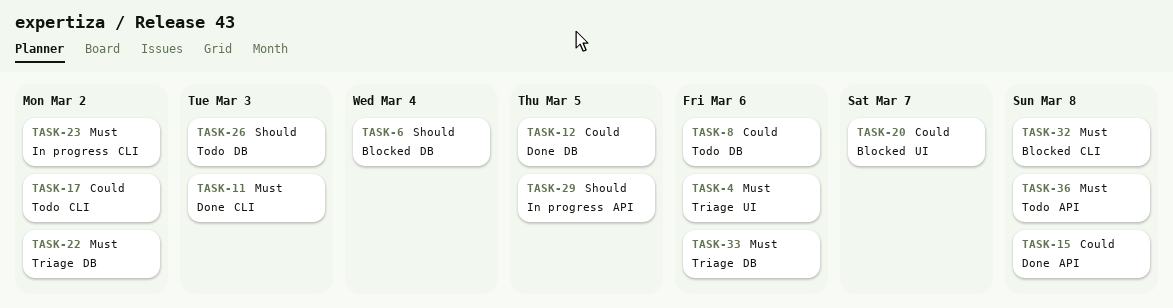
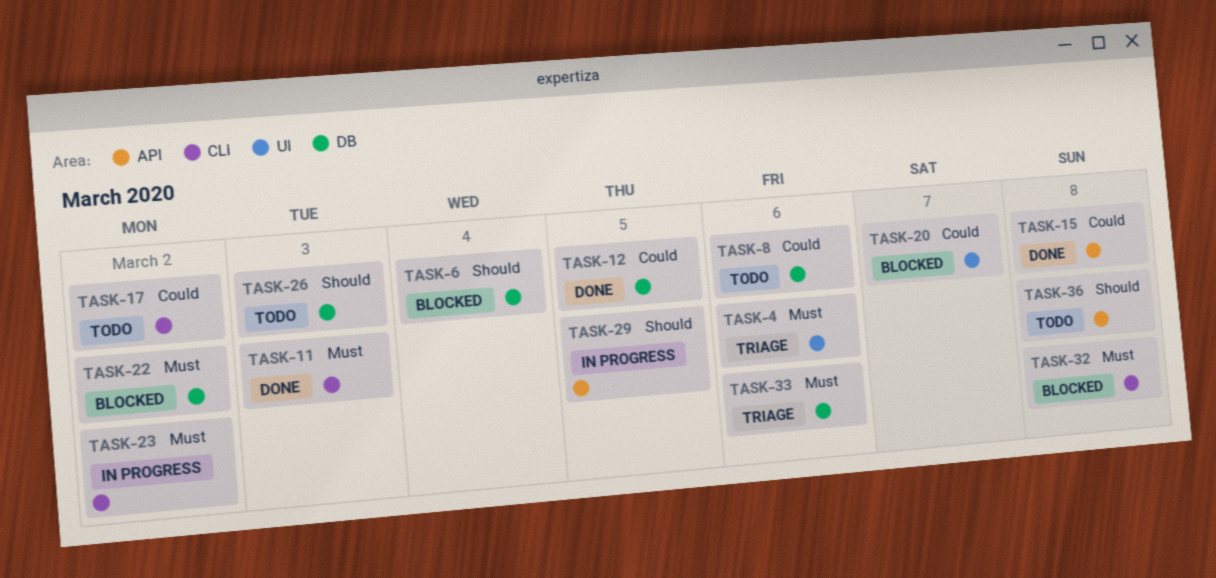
TASK-22, status: Triage -> Blocked
TASK-36, priority: Must -> Should

